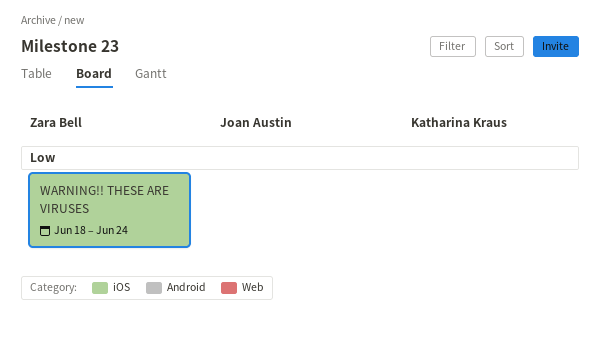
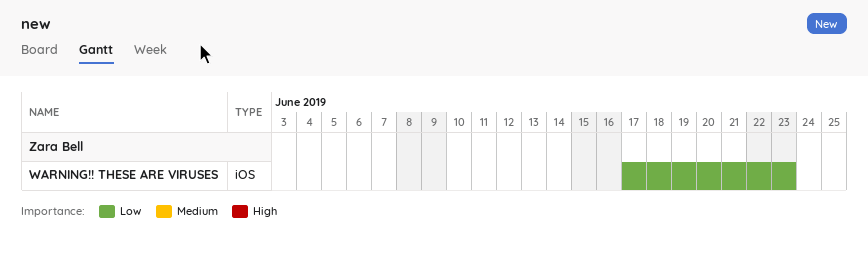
WARNING!! THESE ARE VIRUSES, start: Jun 18 -> Jun 17
WARNING!! THESE ARE VIRUSES, due: Jun 24 -> Jun 23

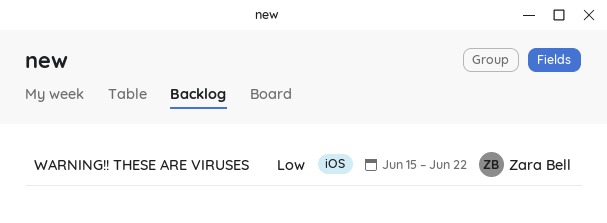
WARNING!! THESE ARE VIRUSES, start: Jun 17 -> Jun 15
WARNING!! THESE ARE VIRUSES, due: Jun 23 -> Jun 22

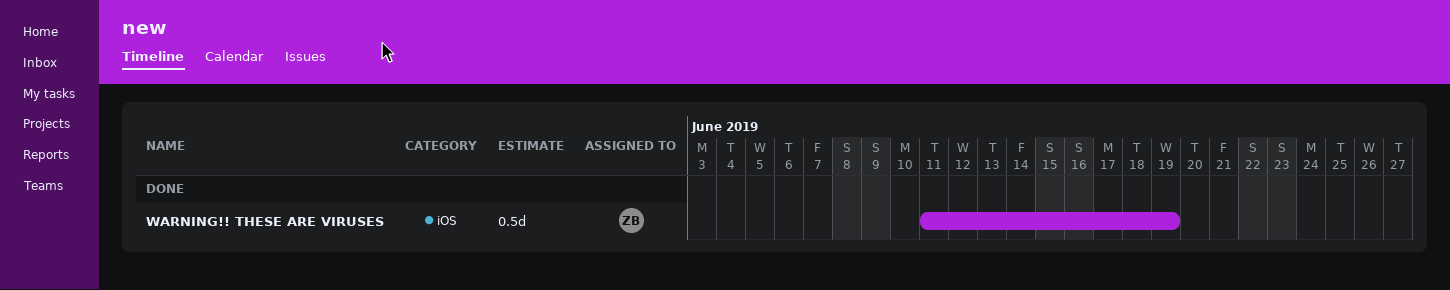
WARNING!! THESE ARE VIRUSES, start: Jun 15 -> Jun 11
WARNING!! THESE ARE VIRUSES, due: Jun 22 -> Jun 19

